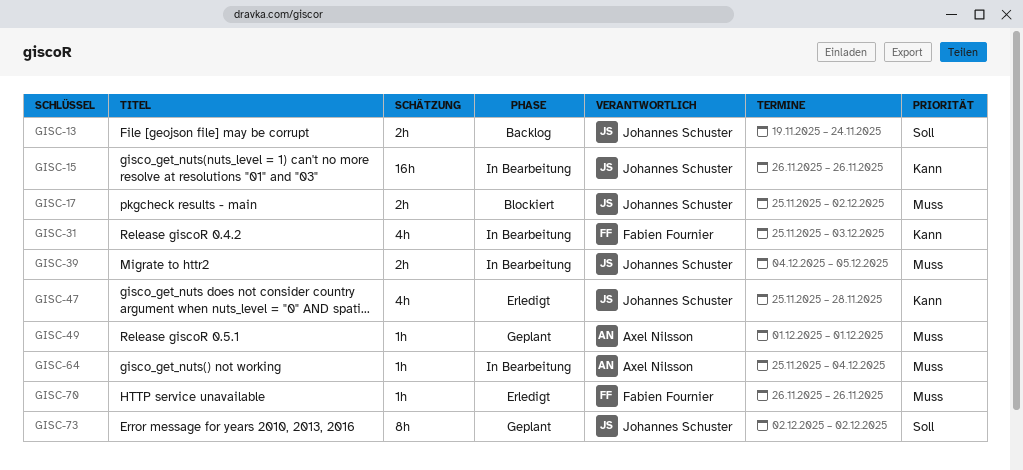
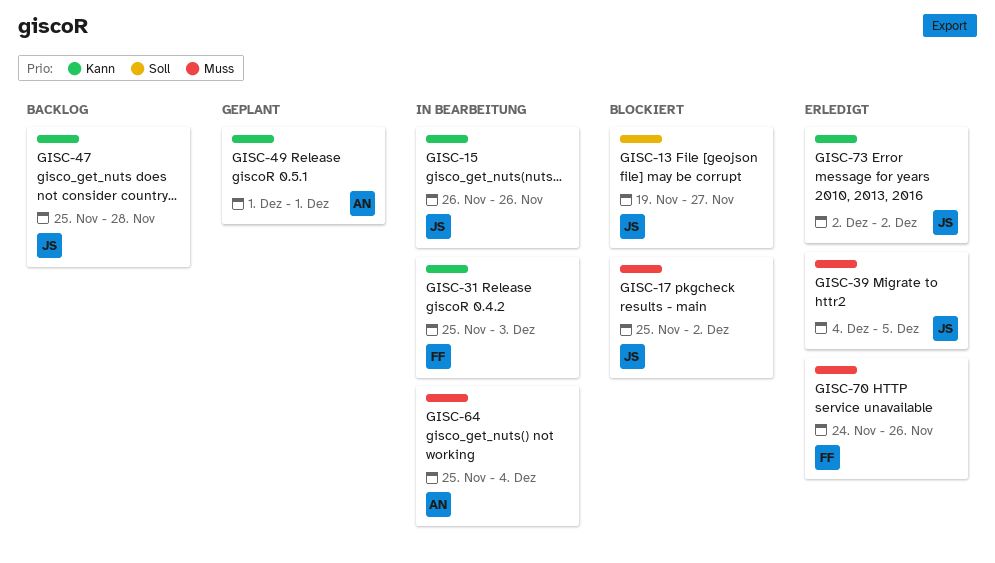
GISC-13, status: Backlog -> Blockiert
GISC-13, due: Nov 24 -> Nov 27
GISC-39, status: In Bearbeitung -> Erledigt
GISC-47, status: Erledigt -> Backlog
GISC-49, priority: Muss -> Kann
GISC-70, start: Nov 26 -> Nov 24
GISC-73, status: Geplant -> Erledigt
GISC-73, priority: Soll -> Kann

